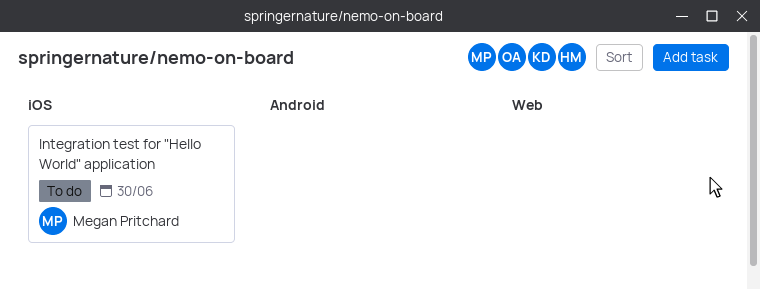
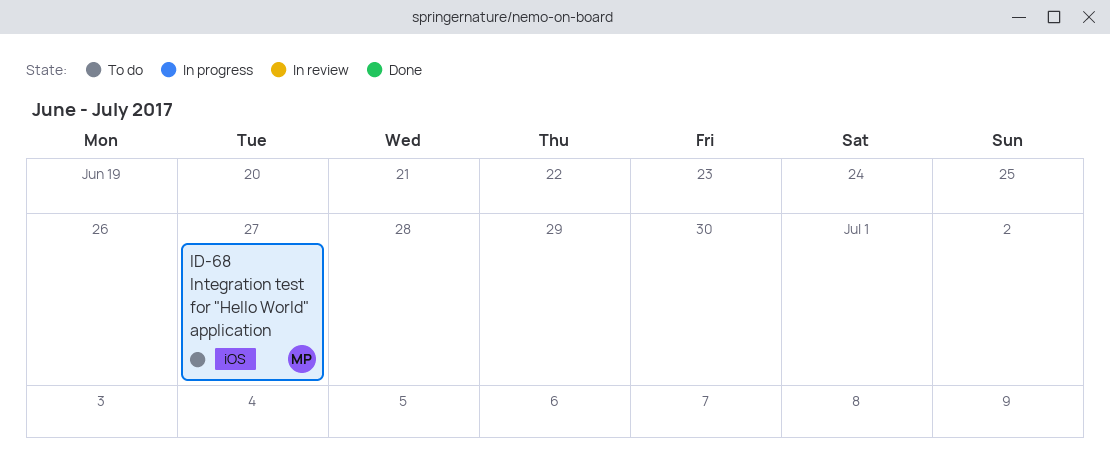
Integration test for "Hello World" application, due: Jun 30 -> Jun 27

